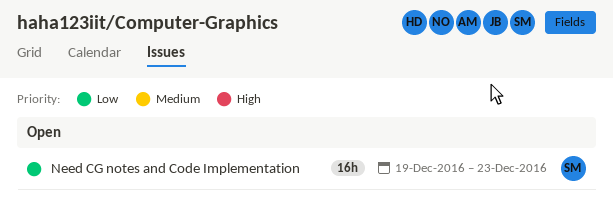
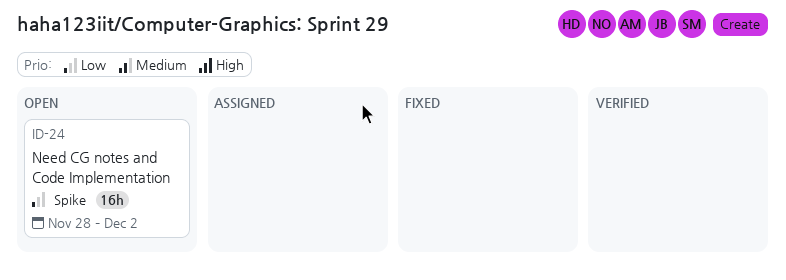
Need CG notes and Code Implementation, start: Dec 19 -> Nov 28
Need CG notes and Code Implementation, due: Dec 23 -> Dec 2

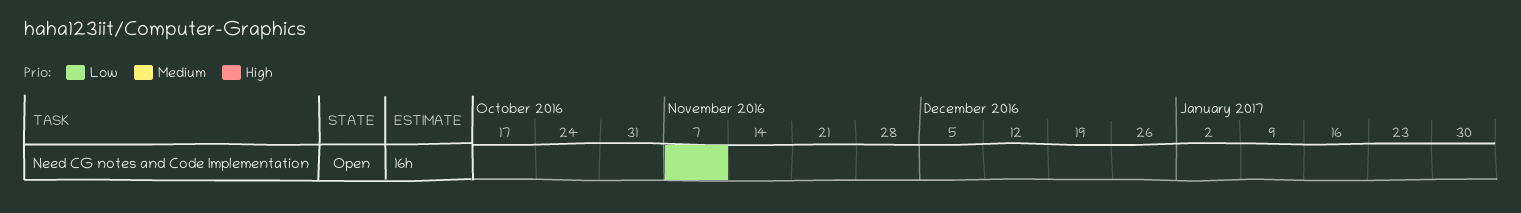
Need CG notes and Code Implementation, start: Nov 28 -> Nov 7
Need CG notes and Code Implementation, due: Dec 2 -> Nov 11

